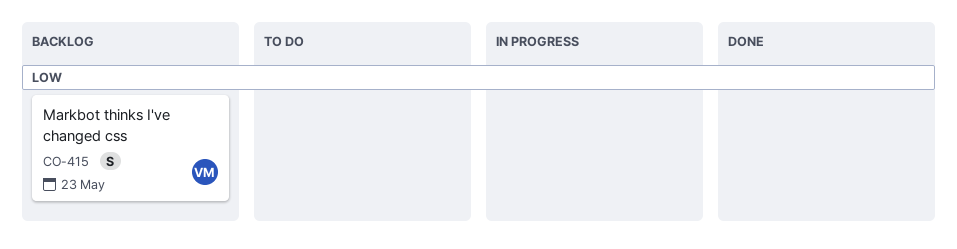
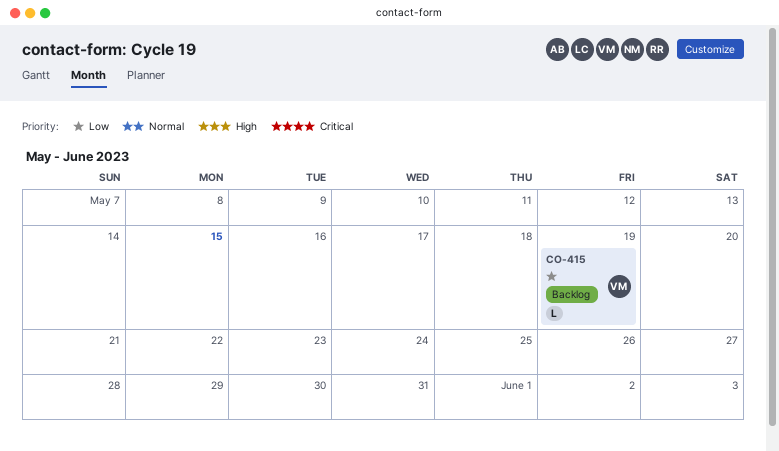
CO-415, estimate: S -> L
CO-415, due: May 23 -> May 19

